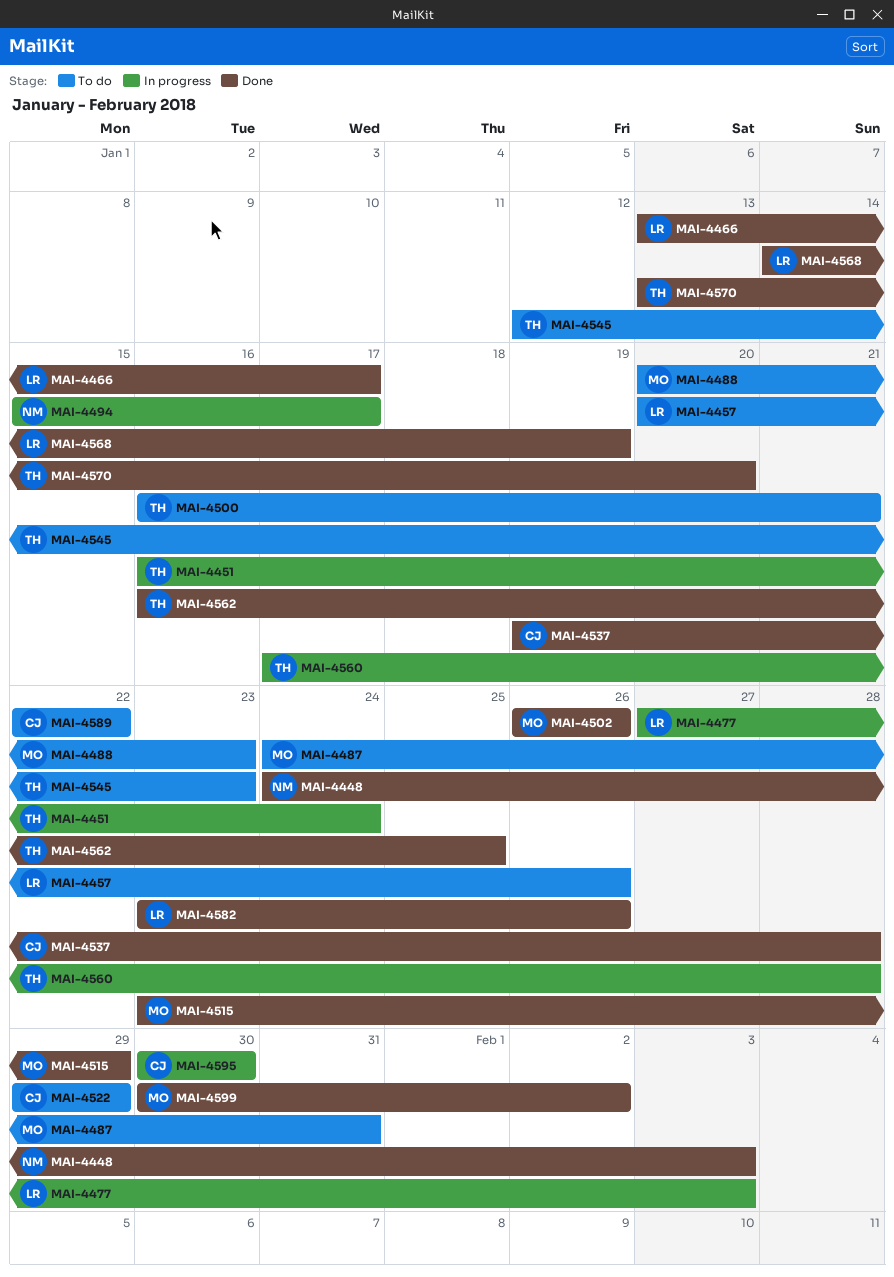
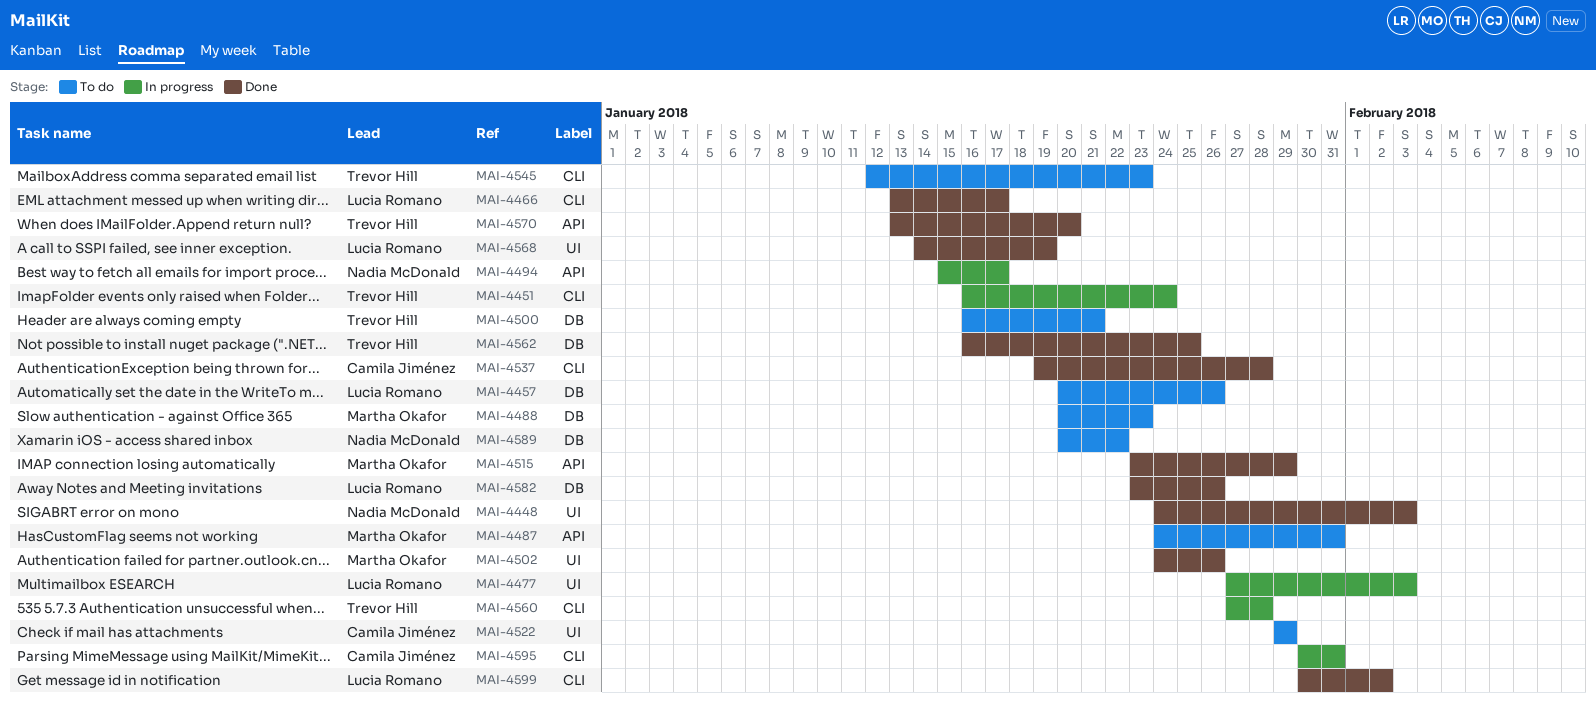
MAI-4502, start: Jan 26 -> Jan 24
MAI-4560, start: Jan 17 -> Jan 27
MAI-4589, owner: Camila Jiménez -> Nadia McDonald
MAI-4589, start: Jan 22 -> Jan 20
MAI-4595, due: Jan 30 -> Jan 31
MAI-4599, owner: Martha Okafor -> Lucia Romano

